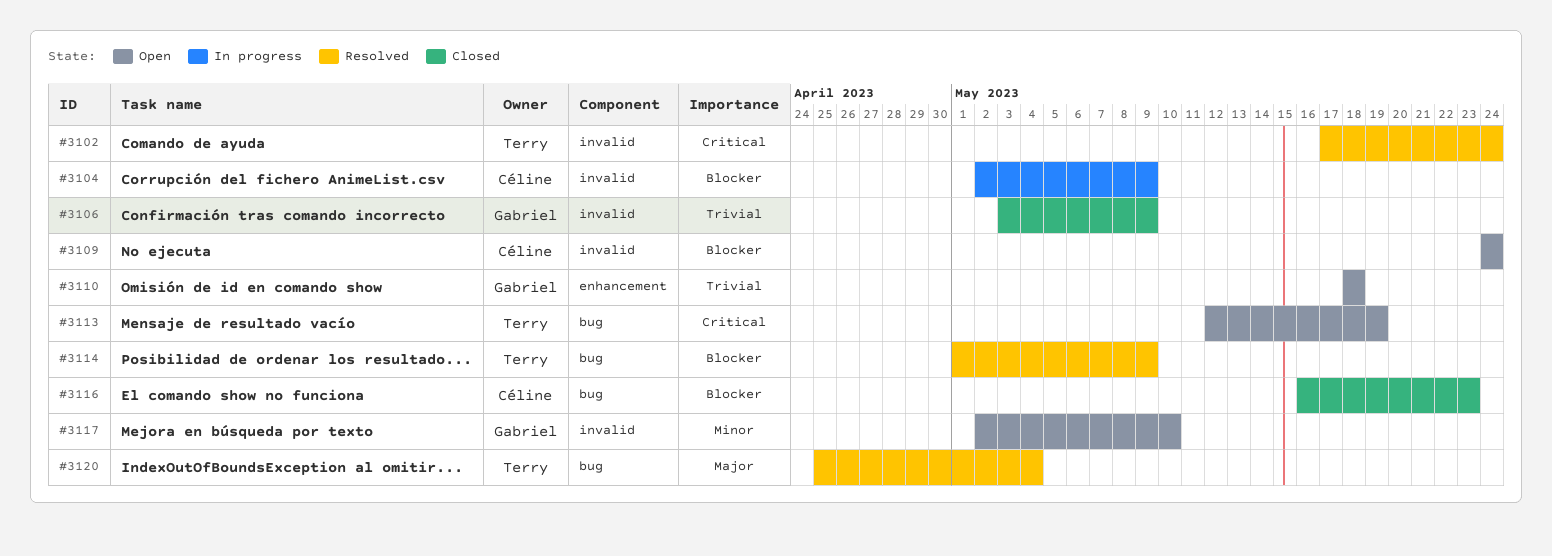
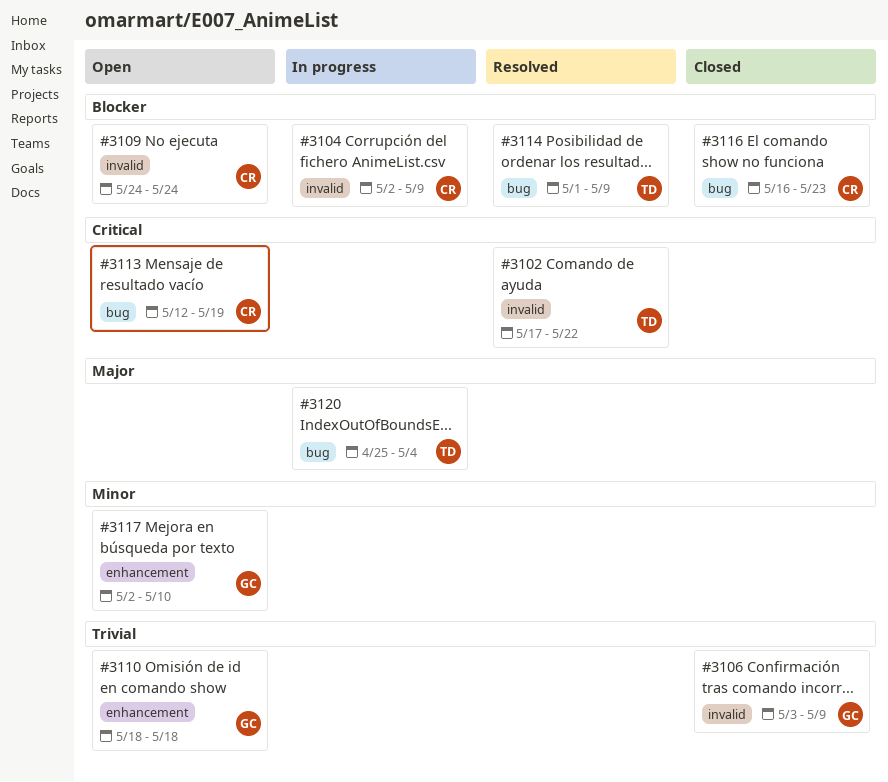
#3102, due: May 24 -> May 22
#3113, owner: Terry -> Céline
#3117, label: invalid -> enhancement
#3120, status: Resolved -> In progress

